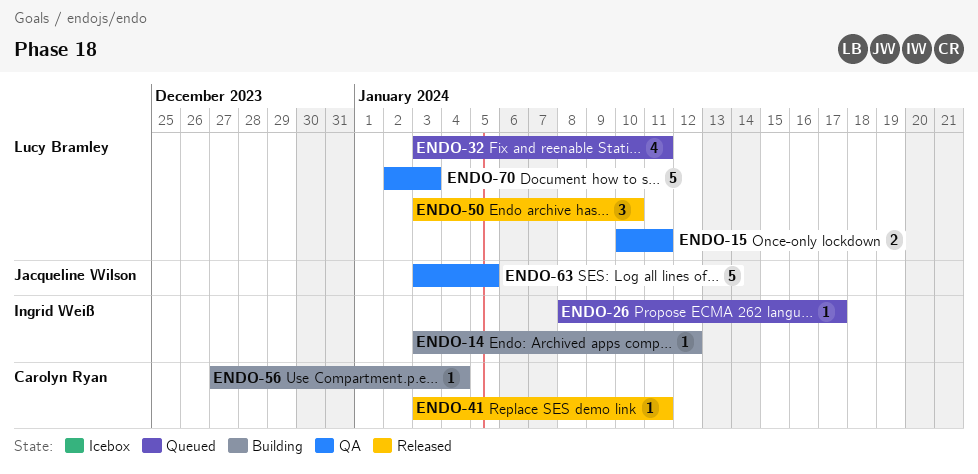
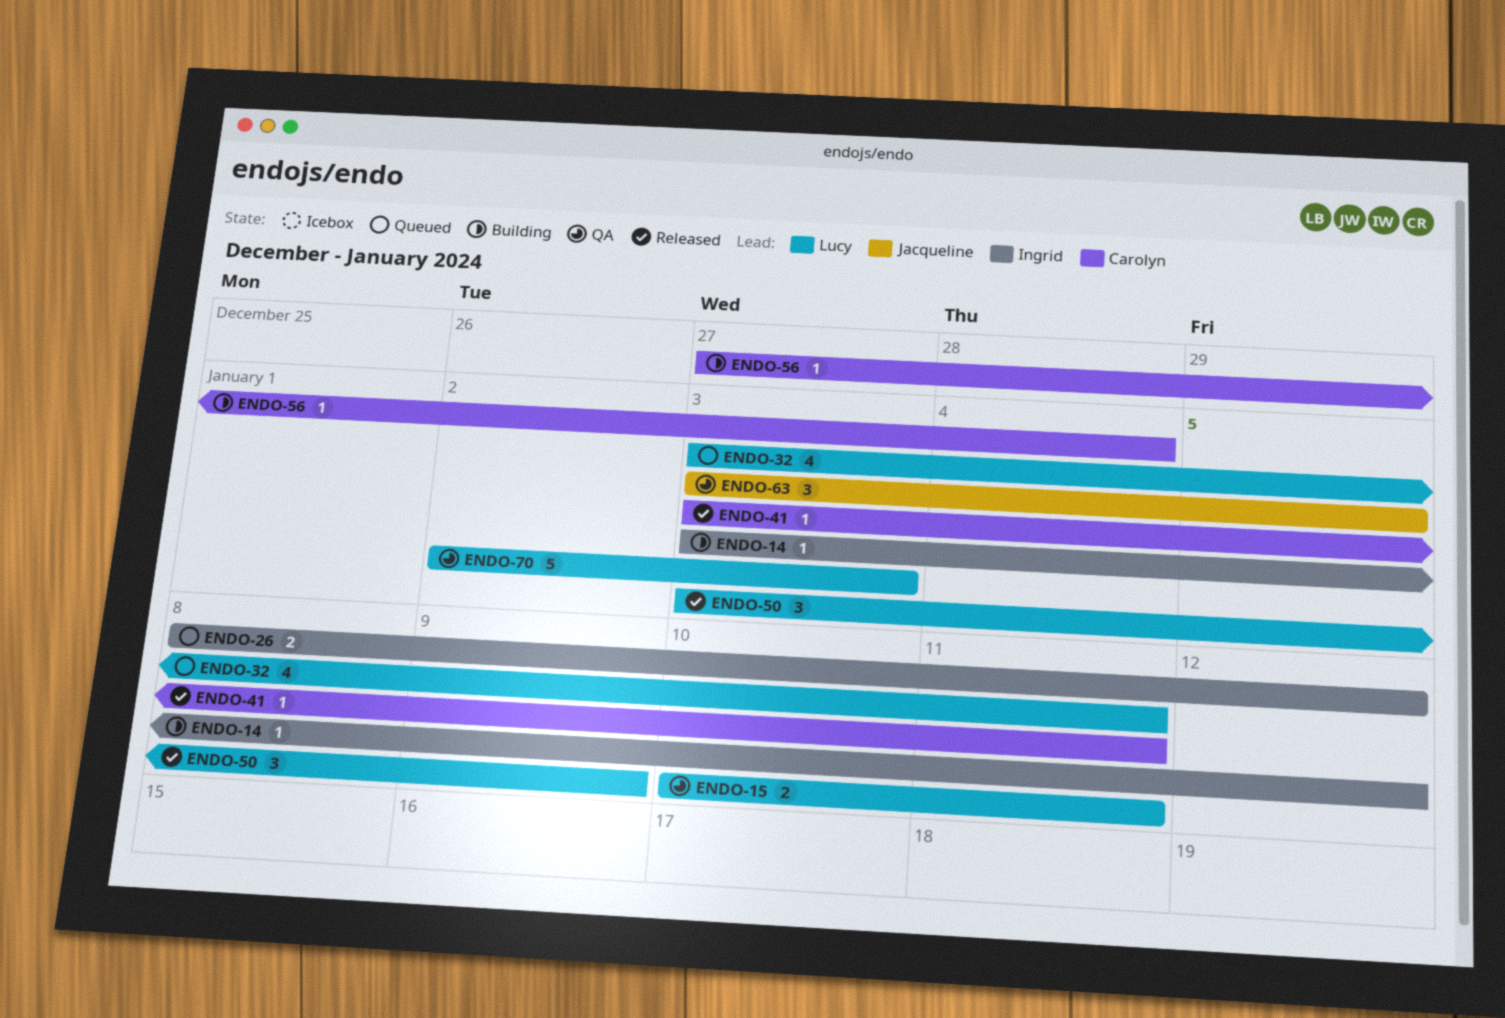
ENDO-26, estimate: 1 -> 2
ENDO-26, due: Jan 17 -> Jan 12
ENDO-50, due: Jan 10 -> Jan 9
ENDO-63, estimate: 5 -> 3

